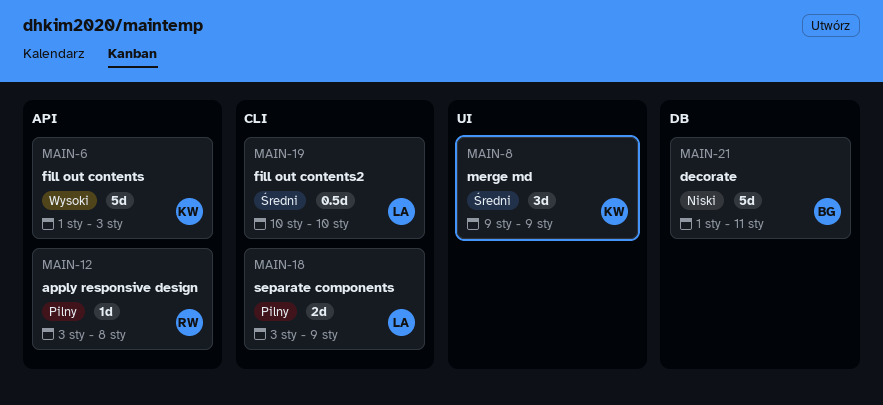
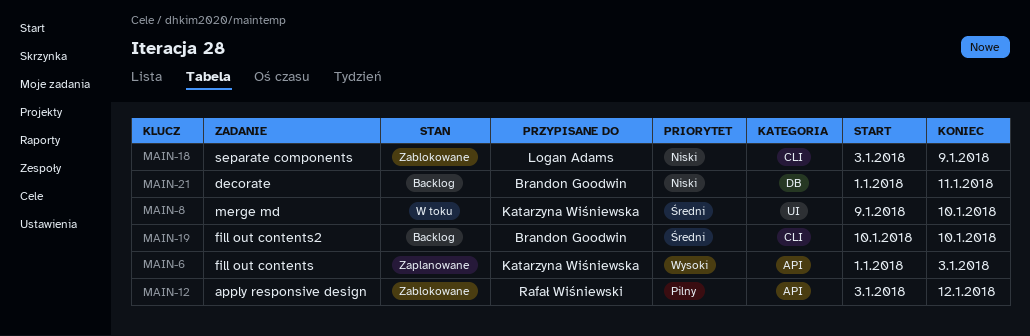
MAIN-8, due: Jan 9 -> Jan 10
MAIN-12, due: Jan 8 -> Jan 12
MAIN-18, priority: Pilny -> Niski
MAIN-19, owner: Logan Adams -> Brandon Goodwin

